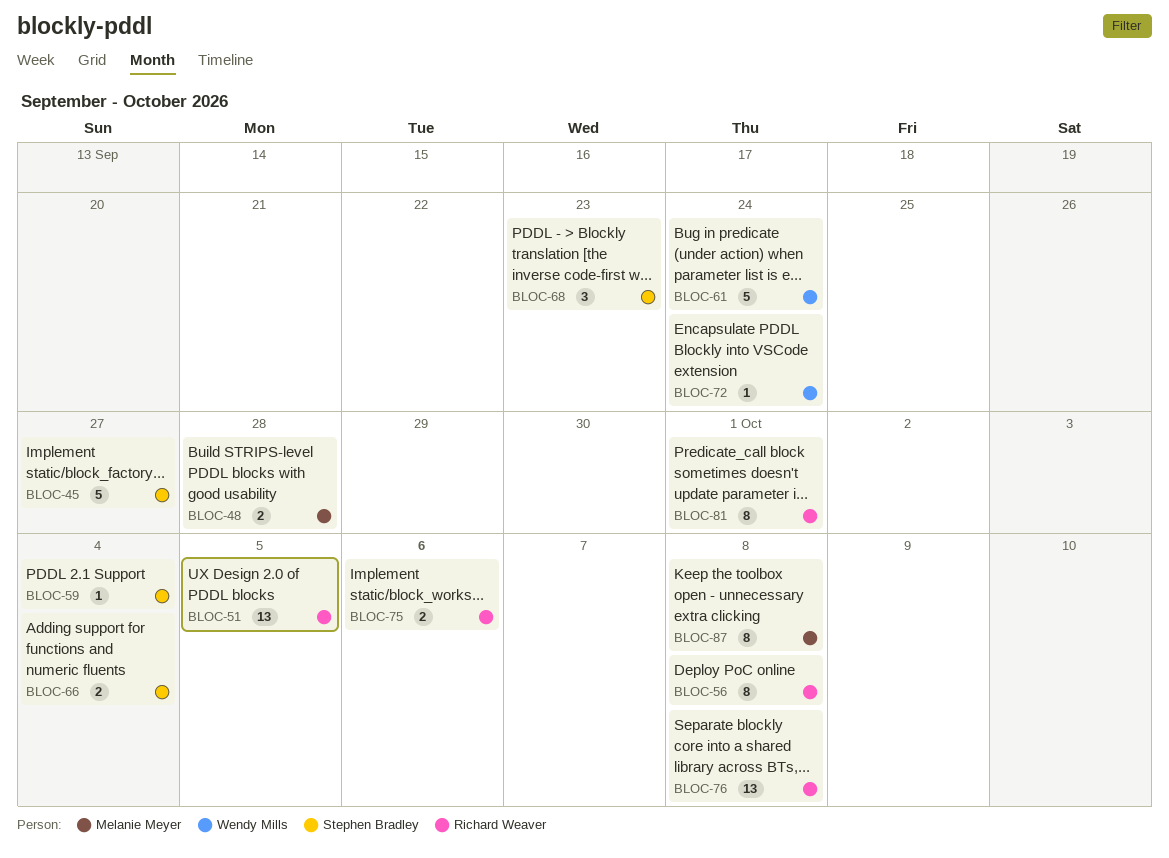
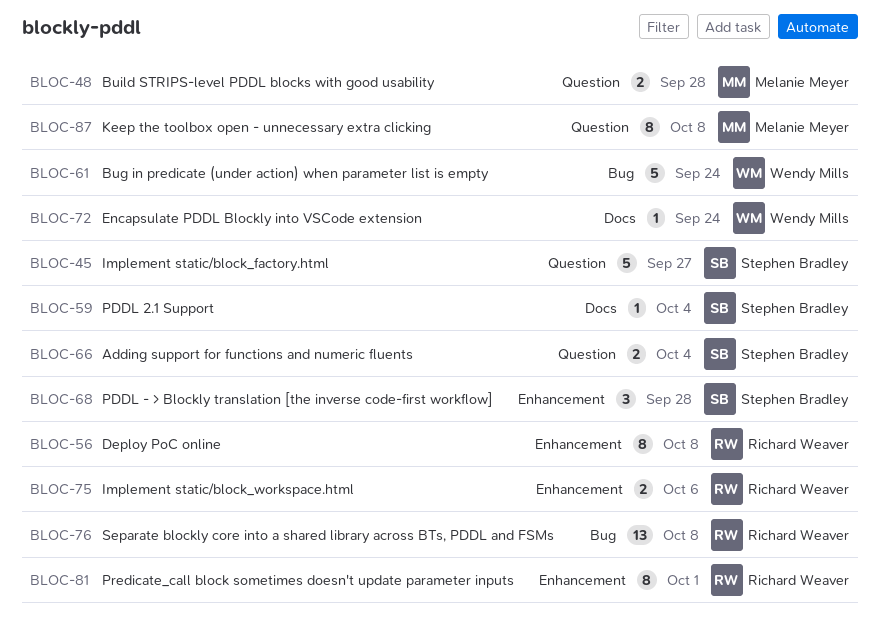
BLOC-51: present -> none
BLOC-68, due: Sep 23 -> Sep 28

